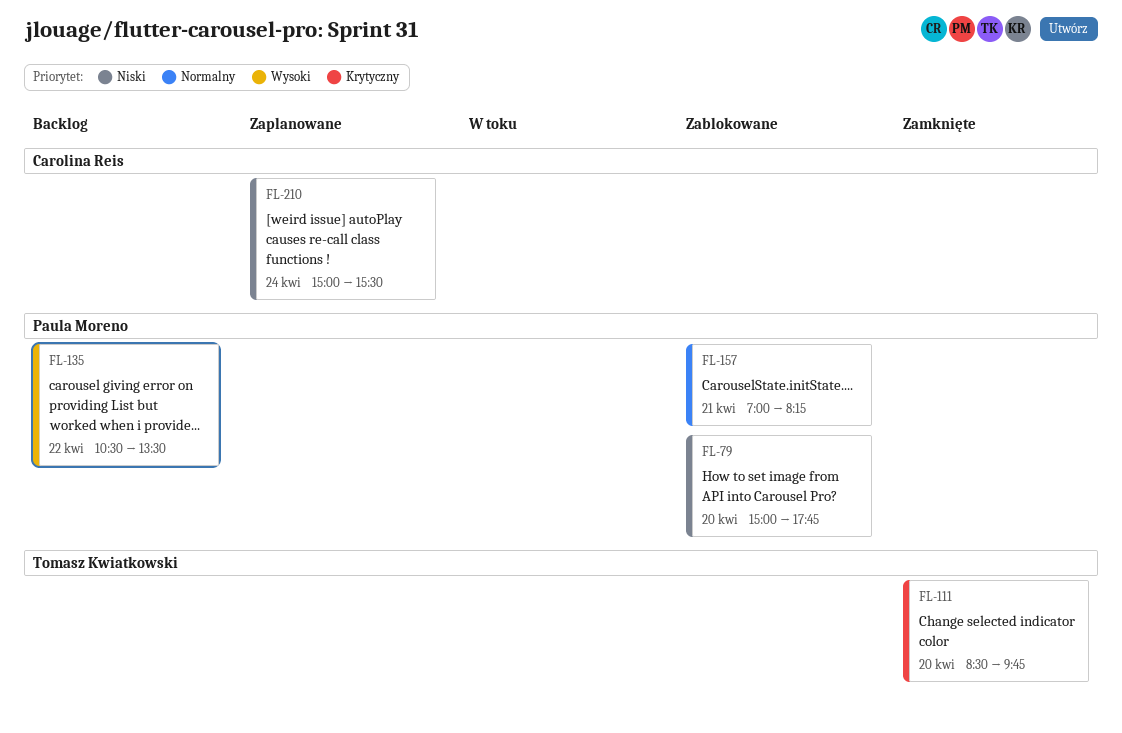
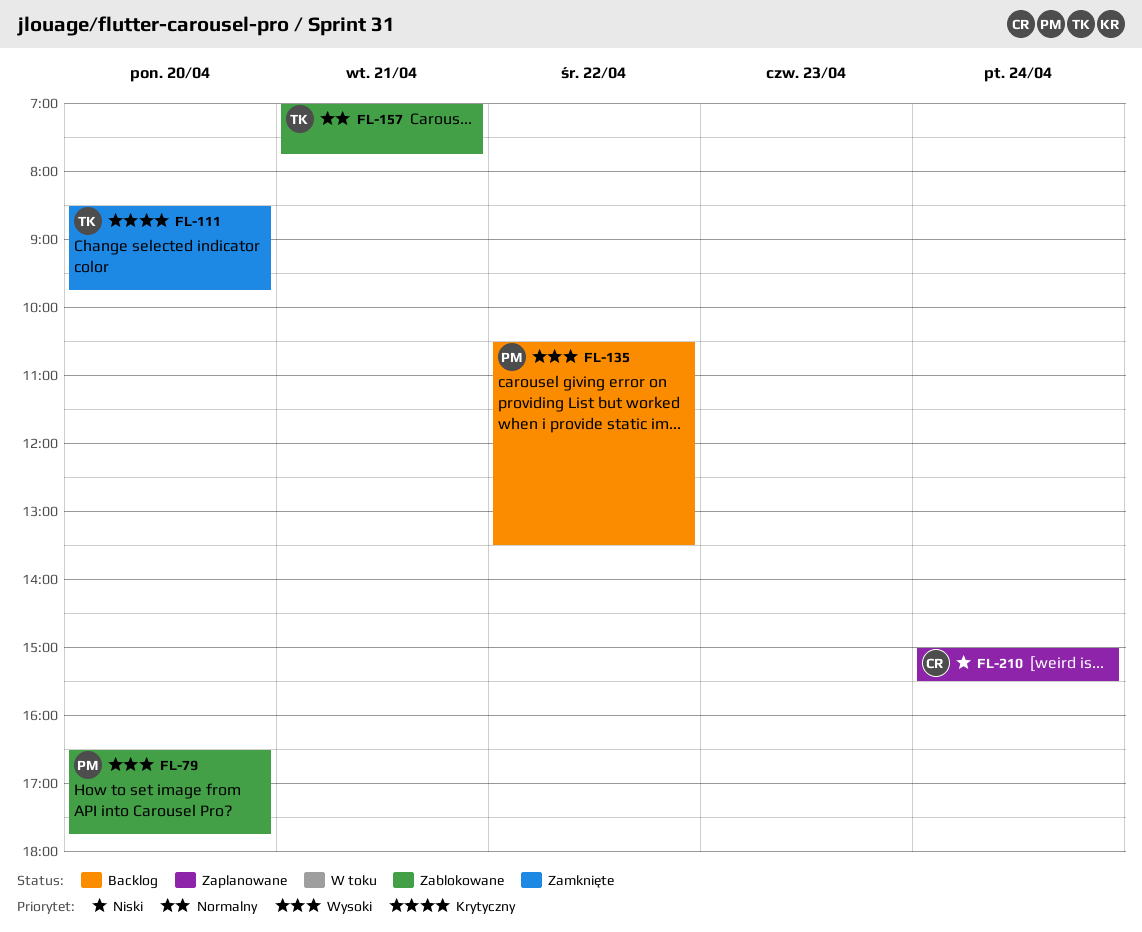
FL-79, priority: Niski -> Wysoki
FL-79, begins: 15:00 -> 16:30
FL-157, owner: Paula Moreno -> Tomasz Kwiatkowski
FL-157, ends: 08:15 -> 07:45

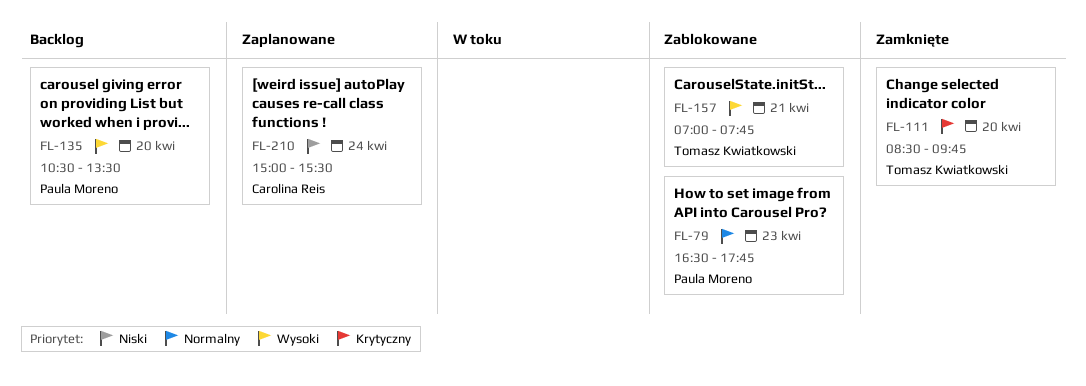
FL-79, priority: Wysoki -> Normalny
FL-79, day: Apr 20 -> Apr 23
FL-135, day: Apr 22 -> Apr 20
FL-157, priority: Normalny -> Wysoki

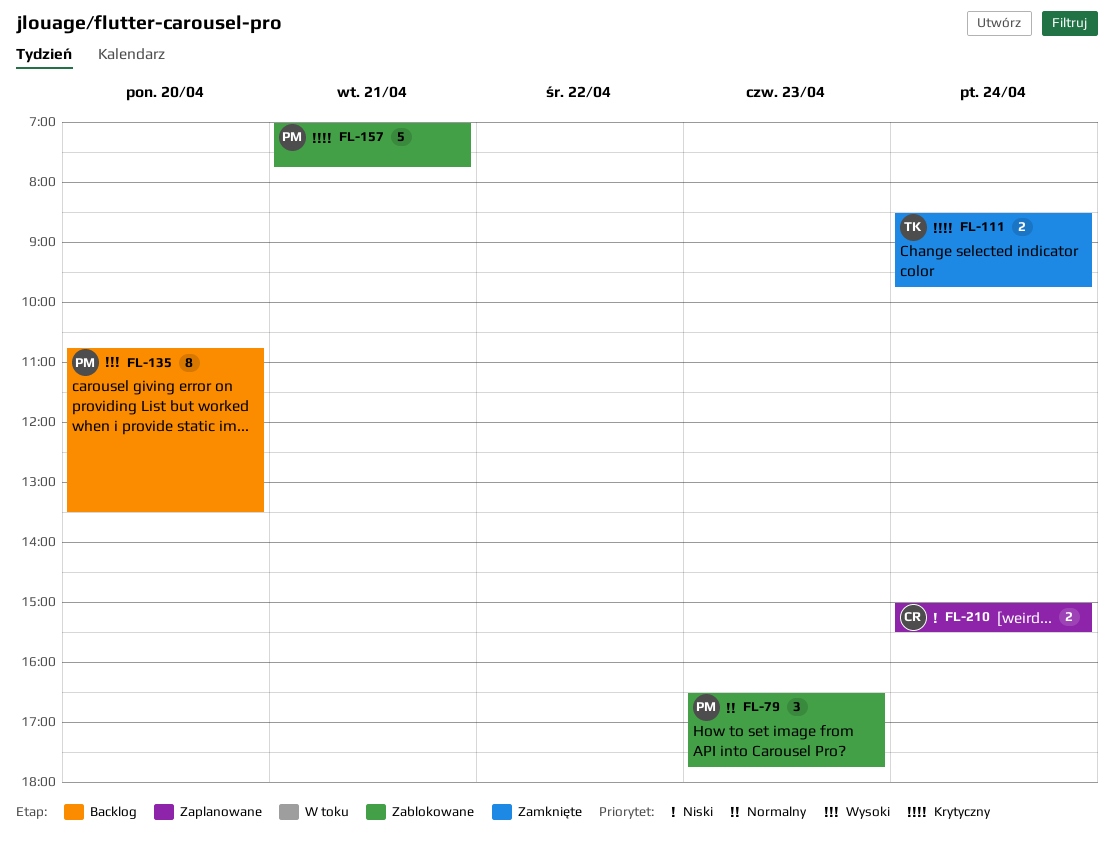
FL-111, day: Apr 20 -> Apr 24
FL-135, begins: 10:30 -> 10:45
FL-157, owner: Tomasz Kwiatkowski -> Paula Moreno
FL-157, priority: Wysoki -> Krytyczny

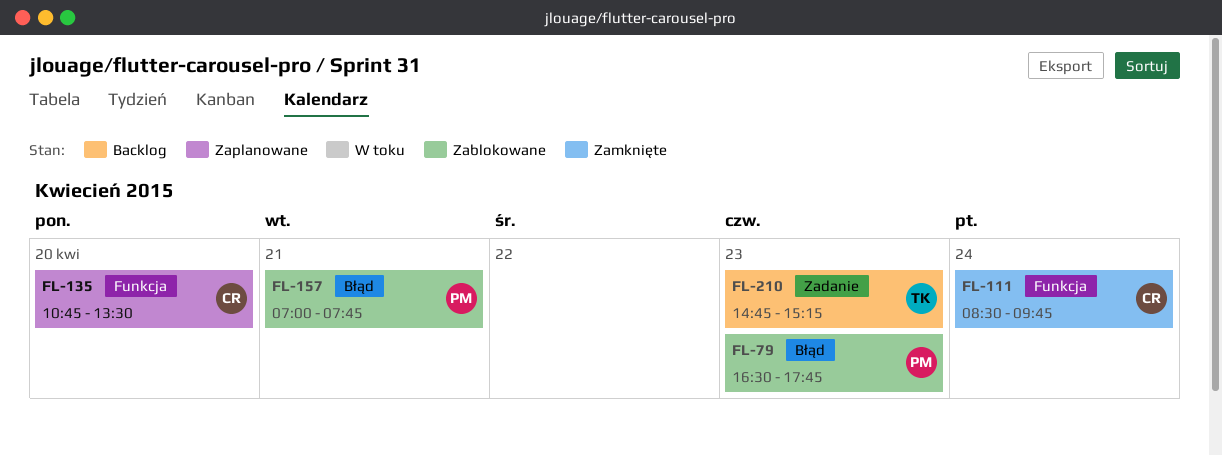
FL-111, owner: TK -> CR
FL-135, status: Backlog -> Zaplanowane
FL-135, owner: PM -> CR
FL-210, status: Zaplanowane -> Backlog
FL-210, owner: CR -> TK
FL-210, day: Apr 24 -> Apr 23
FL-210, begins: 15:00 -> 14:45
FL-210, ends: 15:30 -> 15:15

